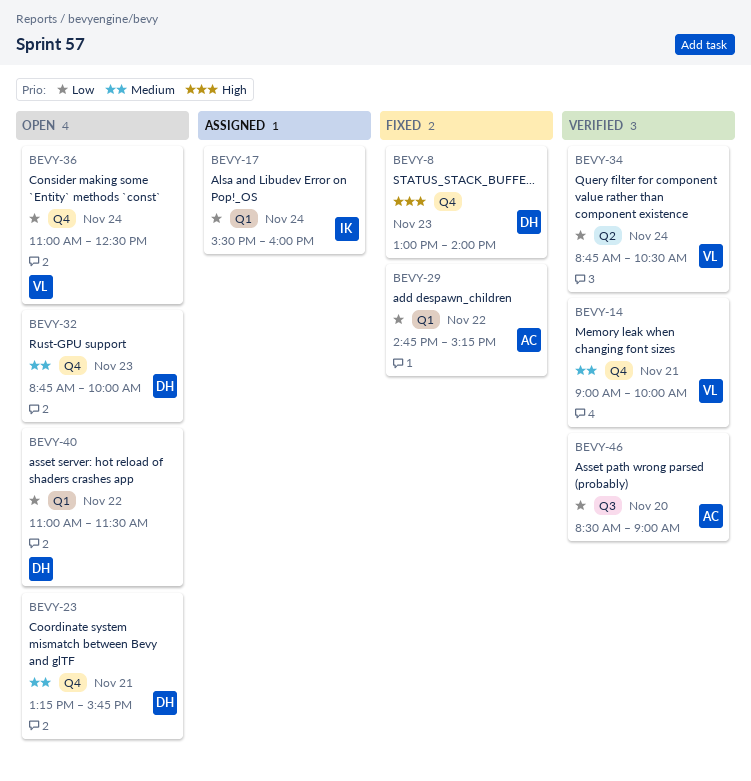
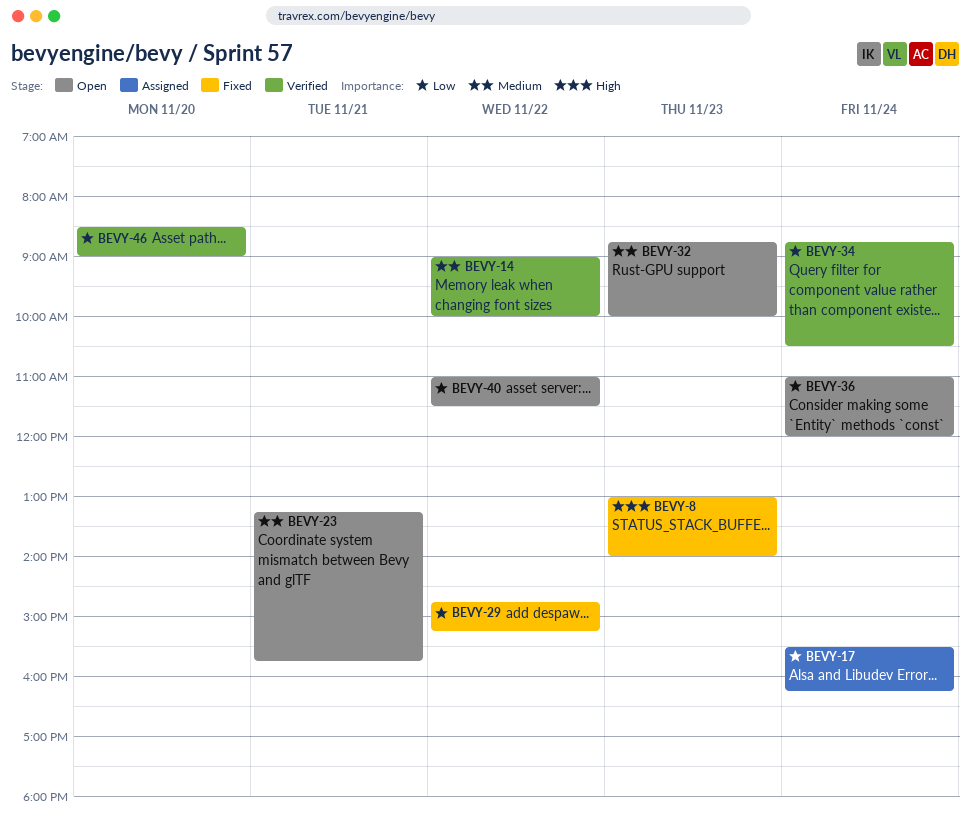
BEVY-14, day: Nov 21 -> Nov 22
BEVY-17, ends: 16:00 -> 16:15
BEVY-36, ends: 12:30 -> 12:00

